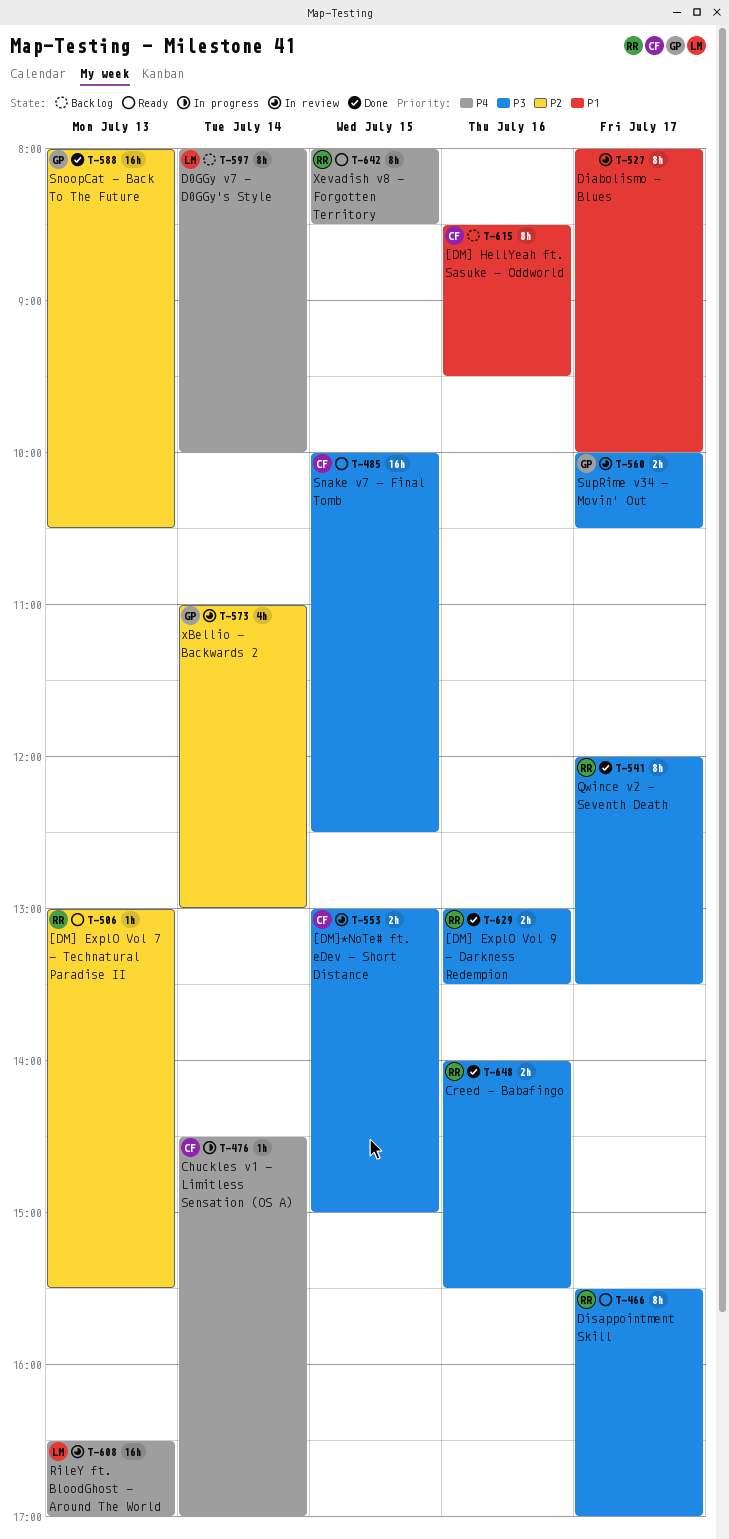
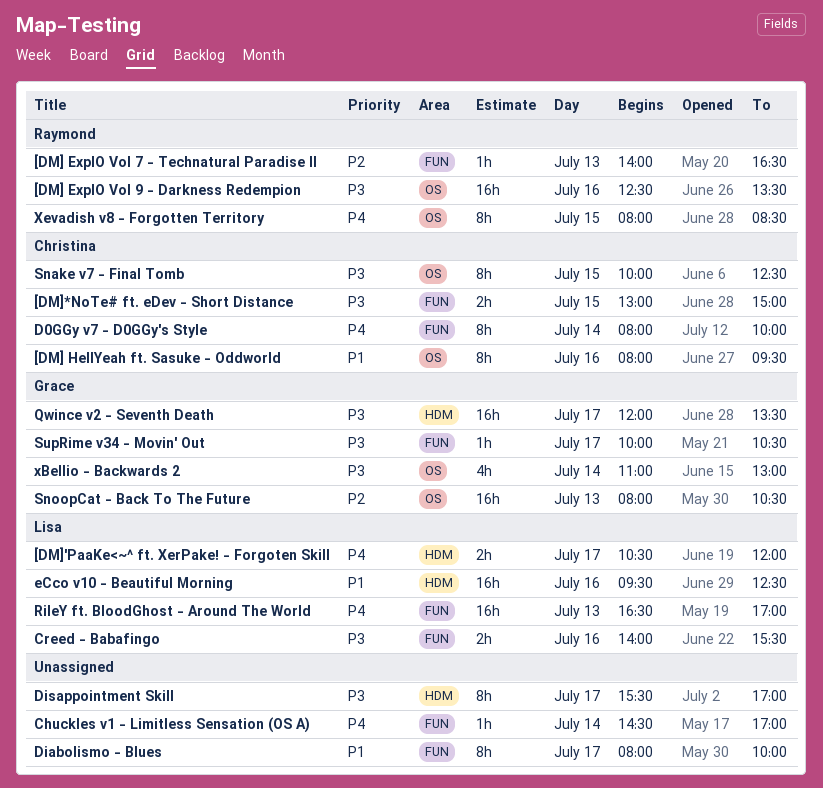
[DM] ExplO Vol 7 - Technatural Paradise II, begins: 13:00 -> 14:00
[DM] ExplO Vol 7 - Technatural Paradise II, ends: 15:30 -> 16:30
[DM] ExplO Vol 9 - Darkness Redempion, estimate: 2h -> 16h
[DM] ExplO Vol 9 - Darkness Redempion, begins: 13:00 -> 12:30
[DM] HellYeah ft. Sasuke - Oddworld, begins: 08:30 -> 08:00
[DM]'PaaKe<~^ ft. XerPake! - Forgoten Skill: none -> present
Chuckles v1 - Limitless Sensation (OS A), owner: Christina -> none
Creed - Babafingo, owner: Raymond -> Lisa
D0GGy v7 - D0GGy's Style, owner: Lisa -> Christina
Disappointment Skill, owner: Raymond -> none
eCco v10 - Beautiful Morning: none -> present
Qwince v2 - Seventh Death, owner: Raymond -> Grace
Qwince v2 - Seventh Death, estimate: 8h -> 16h
Snake v7 - Final Tomb, estimate: 16h -> 8h
SupRime v34 - Movin' Out, estimate: 2h -> 1h
xBellio - Backwards 2, priority: P2 -> P3

